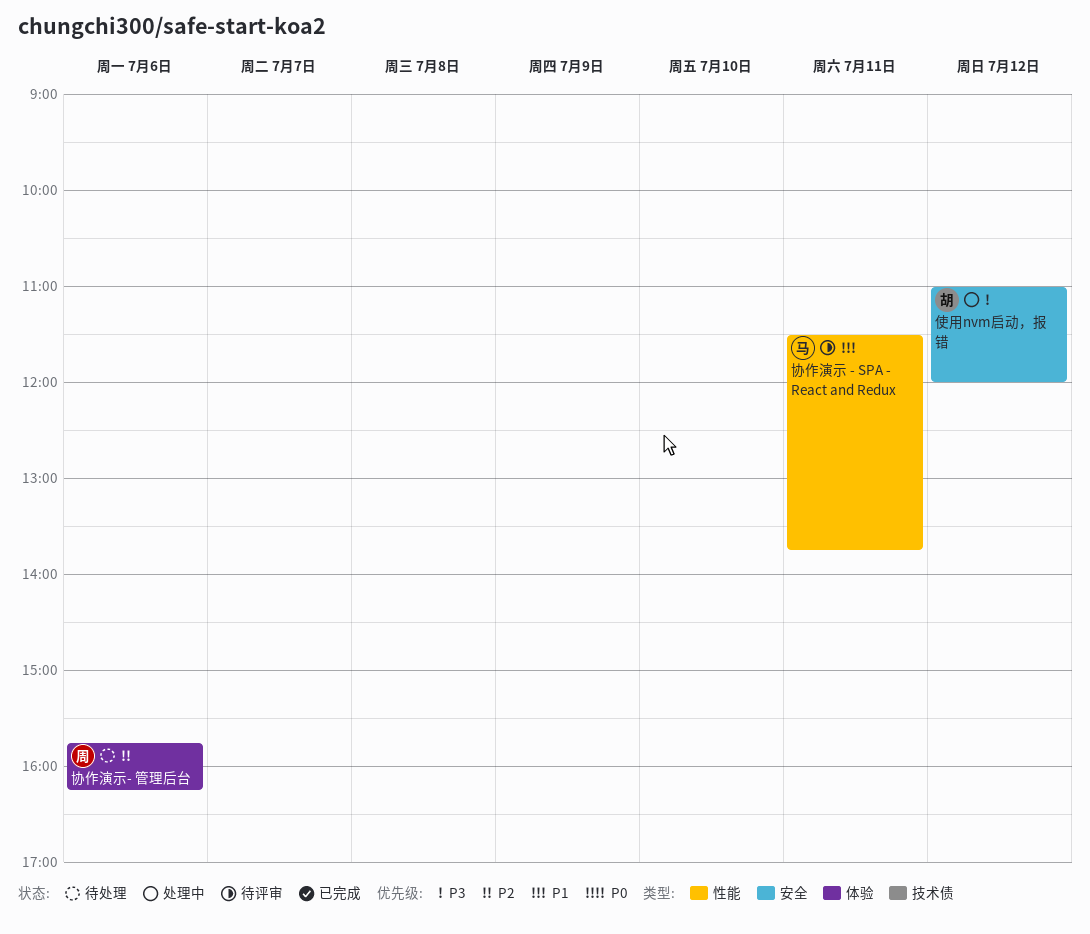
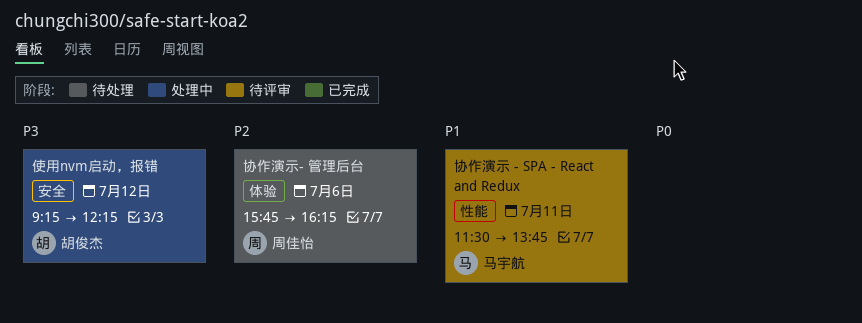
使用nvm启动，报错, begins: 11:00 -> 09:15
使用nvm启动，报错, ends: 12:00 -> 12:15

